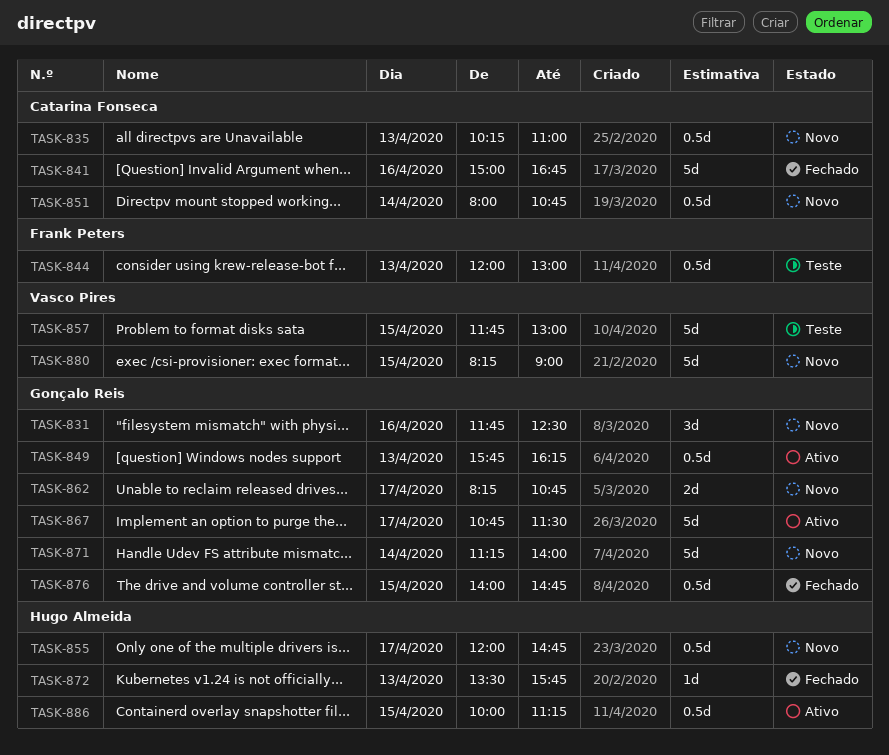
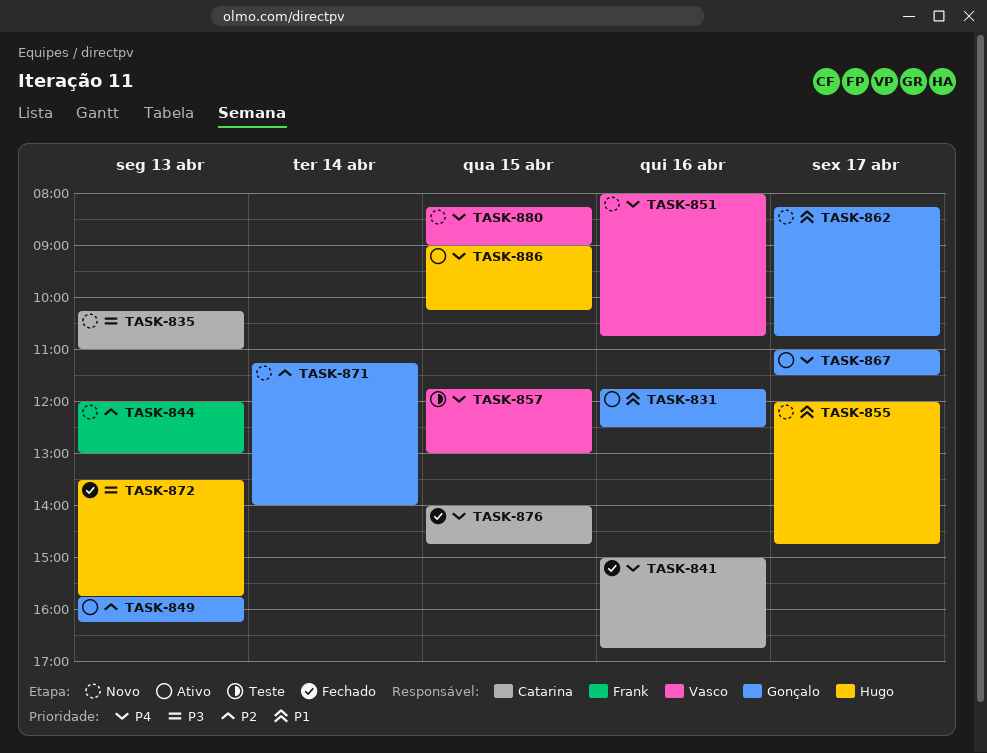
TASK-831, status: Novo -> Ativo
TASK-844, status: Teste -> Novo
TASK-851, owner: Catarina Fonseca -> Vasco Pires
TASK-851, day: Apr 14 -> Apr 16
TASK-867, begins: 10:45 -> 11:00
TASK-876, owner: Gonçalo Reis -> Catarina Fonseca
TASK-886, begins: 10:00 -> 09:00
TASK-886, ends: 11:15 -> 10:15

